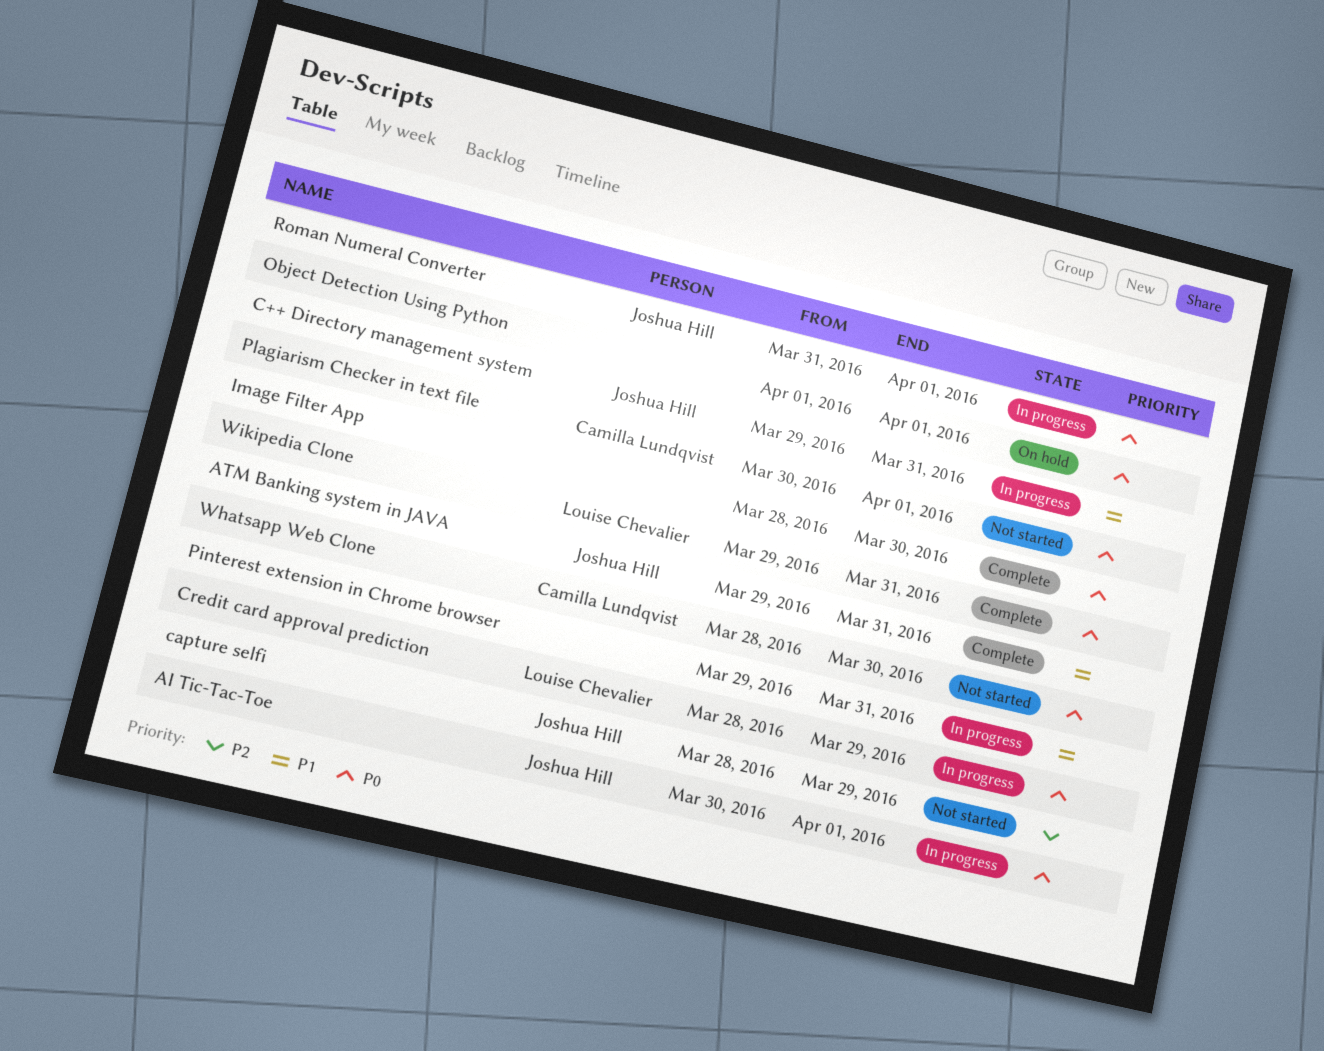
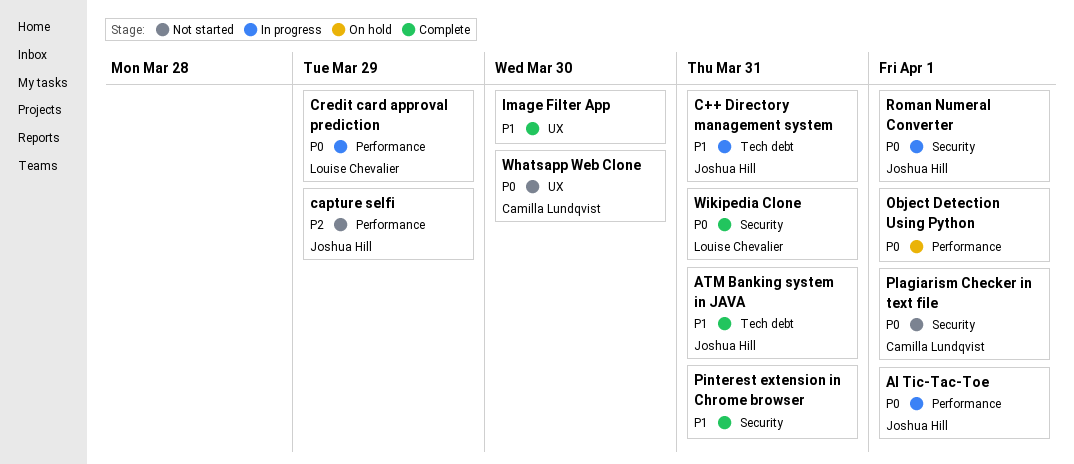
Image Filter App, priority: P0 -> P1
Pinterest extension in Chrome browser, status: In progress -> Complete

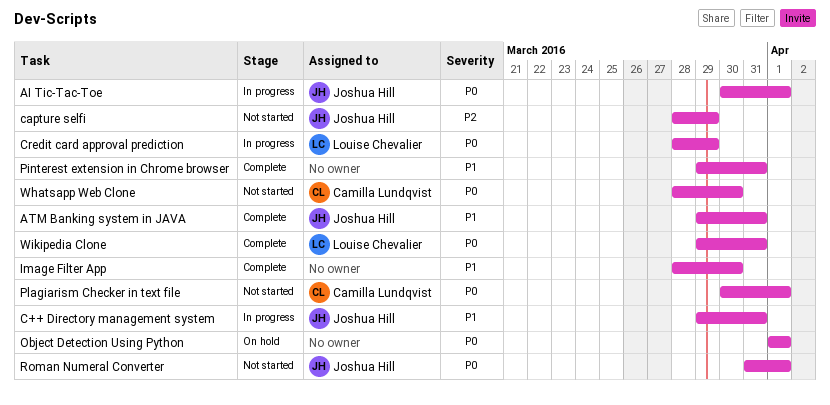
Roman Numeral Converter, status: In progress -> Not started

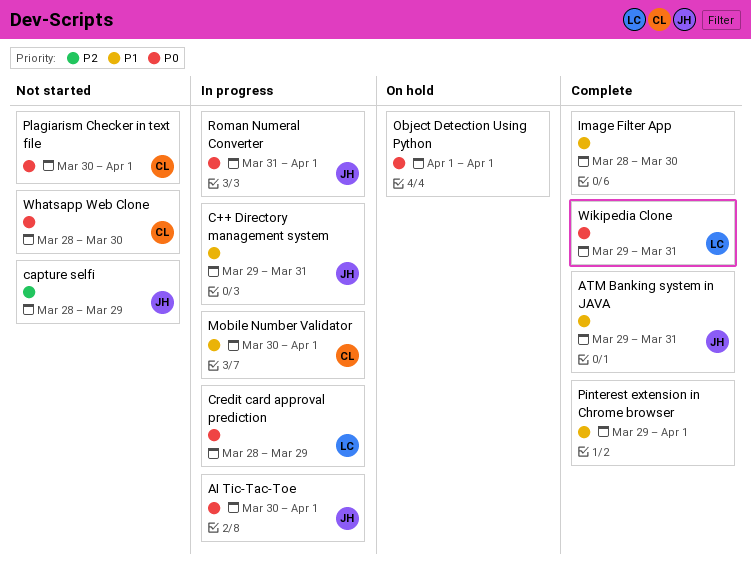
Mobile Number Validator: none -> present
Pinterest extension in Chrome browser, due: Mar 31 -> Apr 1
Roman Numeral Converter, status: Not started -> In progress

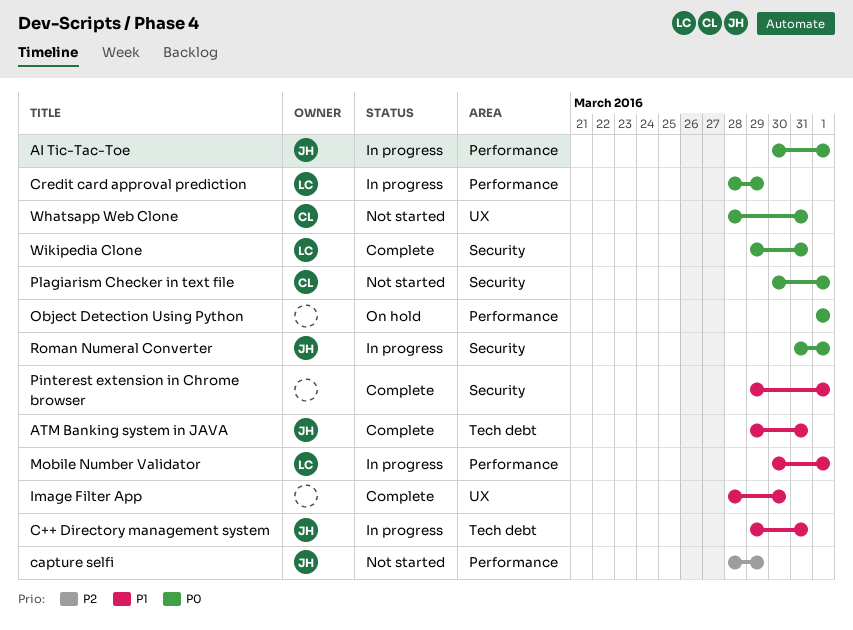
Mobile Number Validator, owner: CL -> LC
Whatsapp Web Clone, due: Mar 30 -> Mar 31

